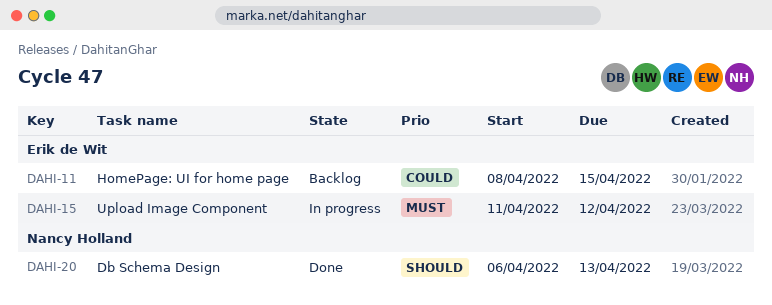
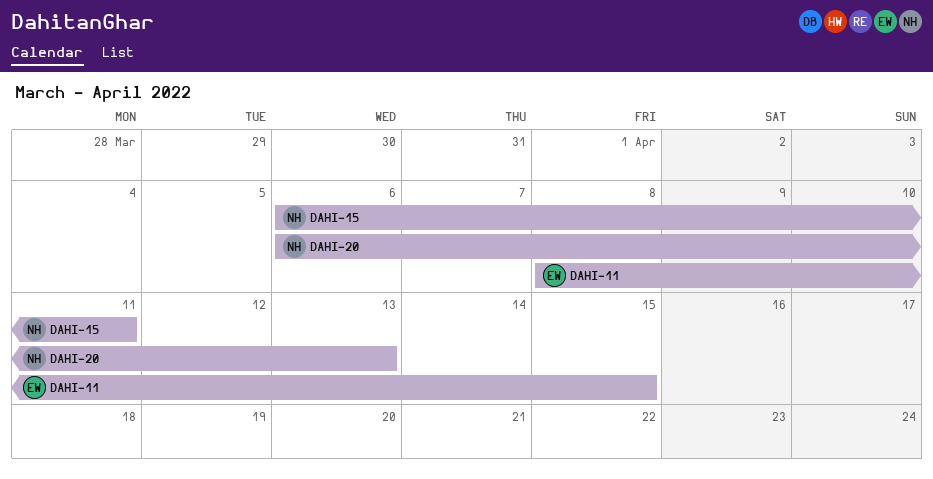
DAHI-15, owner: Erik de Wit -> Nancy Holland
DAHI-15, start: Apr 11 -> Apr 6
DAHI-15, due: Apr 12 -> Apr 11

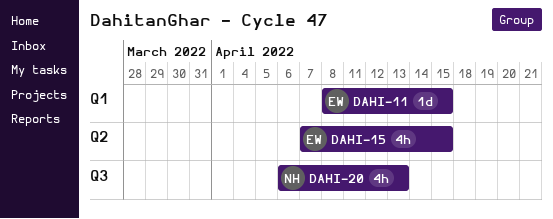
DAHI-15, owner: NH -> EW
DAHI-15, start: Apr 6 -> Apr 7
DAHI-15, due: Apr 11 -> Apr 15

